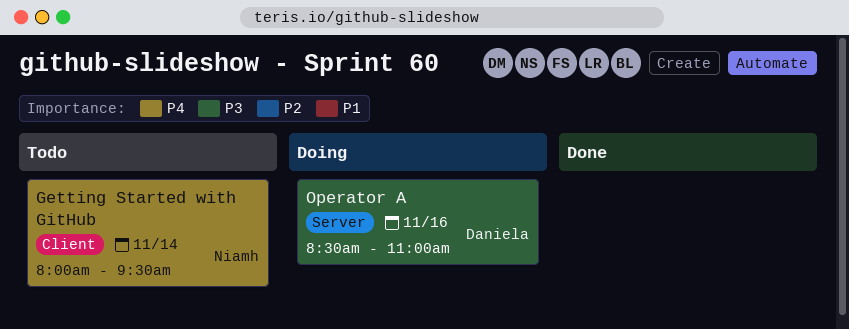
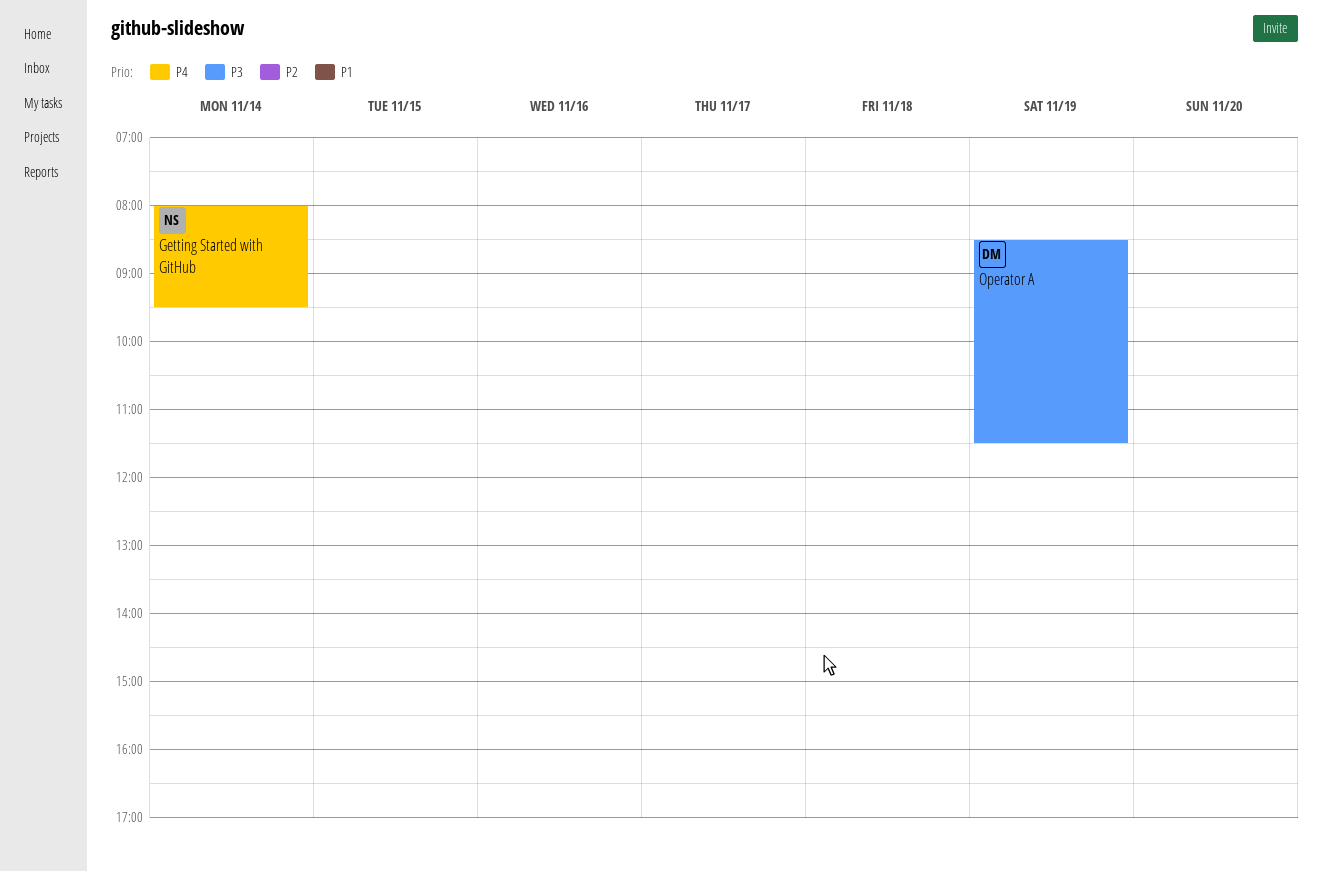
Operator A, day: Nov 16 -> Nov 19
Operator A, ends: 11:00 -> 11:30

